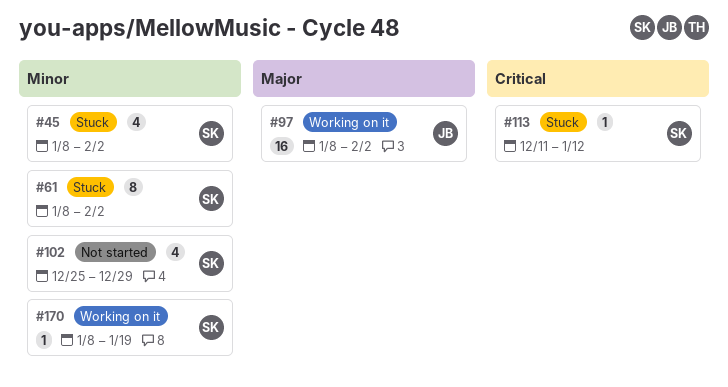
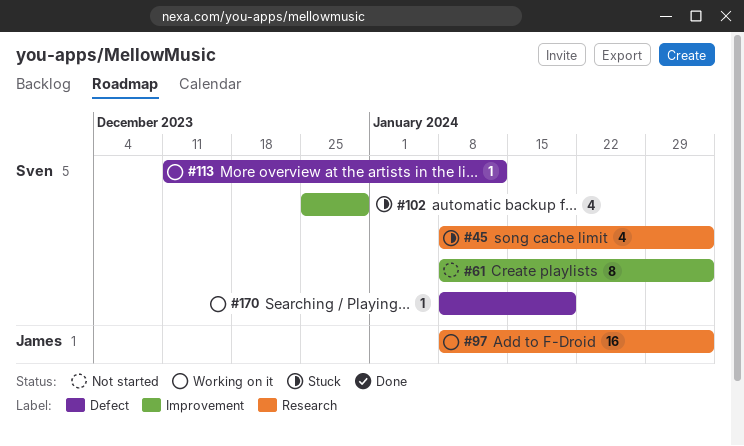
#61, status: Stuck -> Not started
#102, status: Not started -> Stuck
#113, status: Stuck -> Working on it

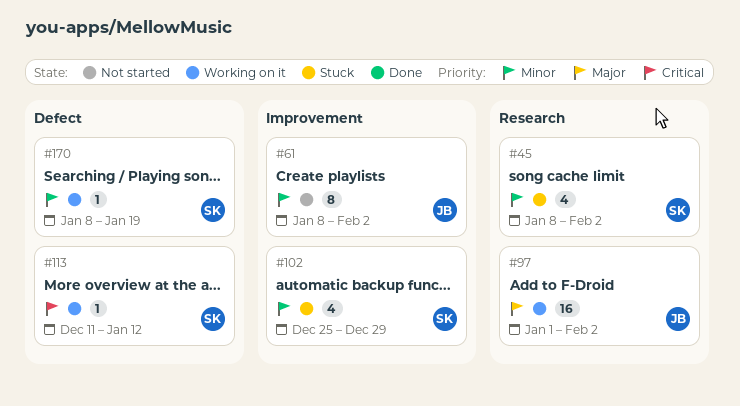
#61, owner: Sven -> James
#97, start: Jan 8 -> Jan 1

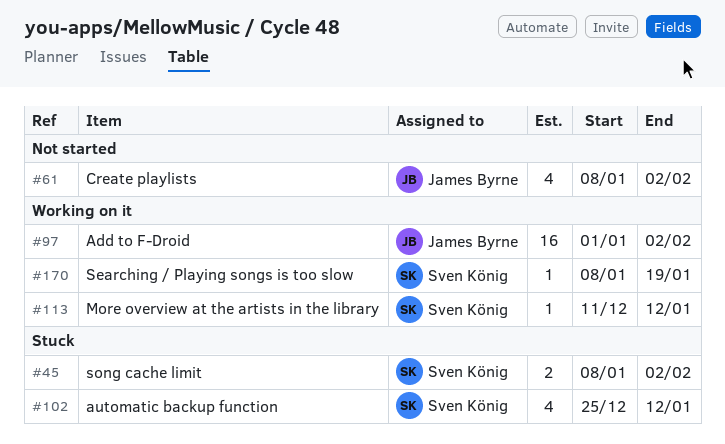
#45, estimate: 4 -> 2
#61, estimate: 8 -> 4
#102, due: Dec 29 -> Jan 12

